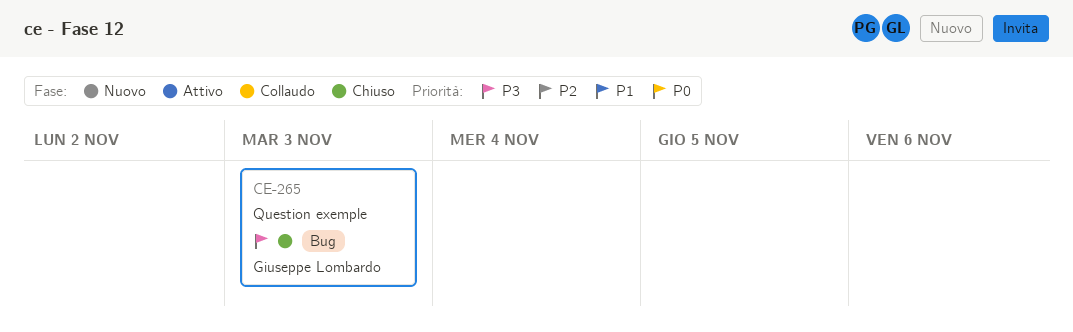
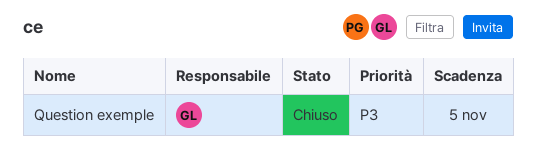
Question exemple, due: Nov 3 -> Nov 5

